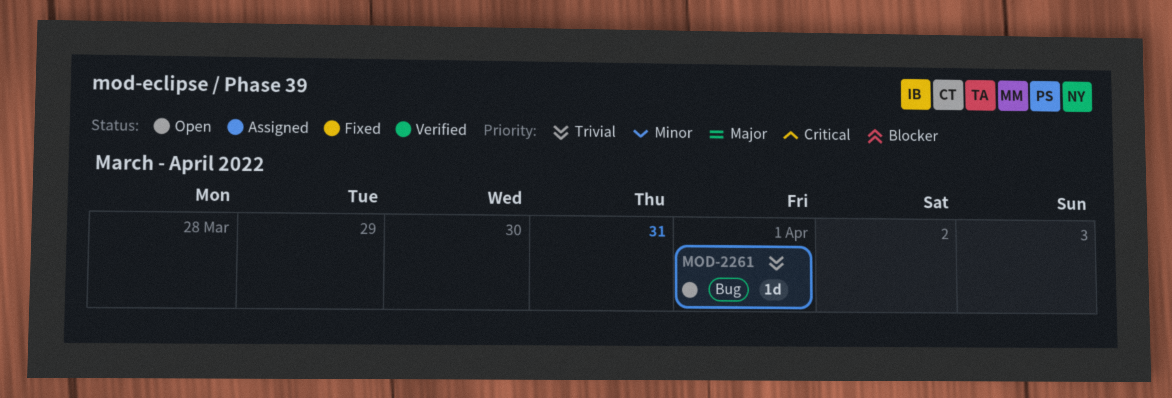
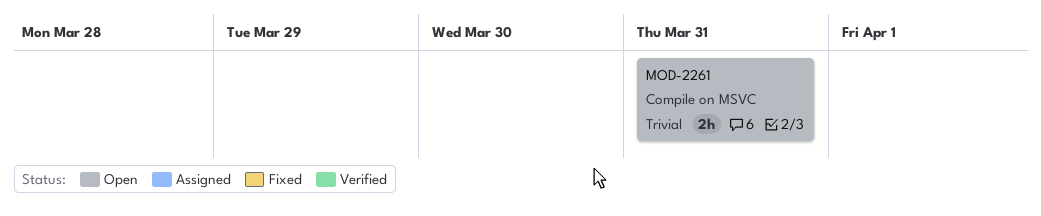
MOD-2261, estimate: 1d -> 2h
MOD-2261, due: Apr 1 -> Mar 31

